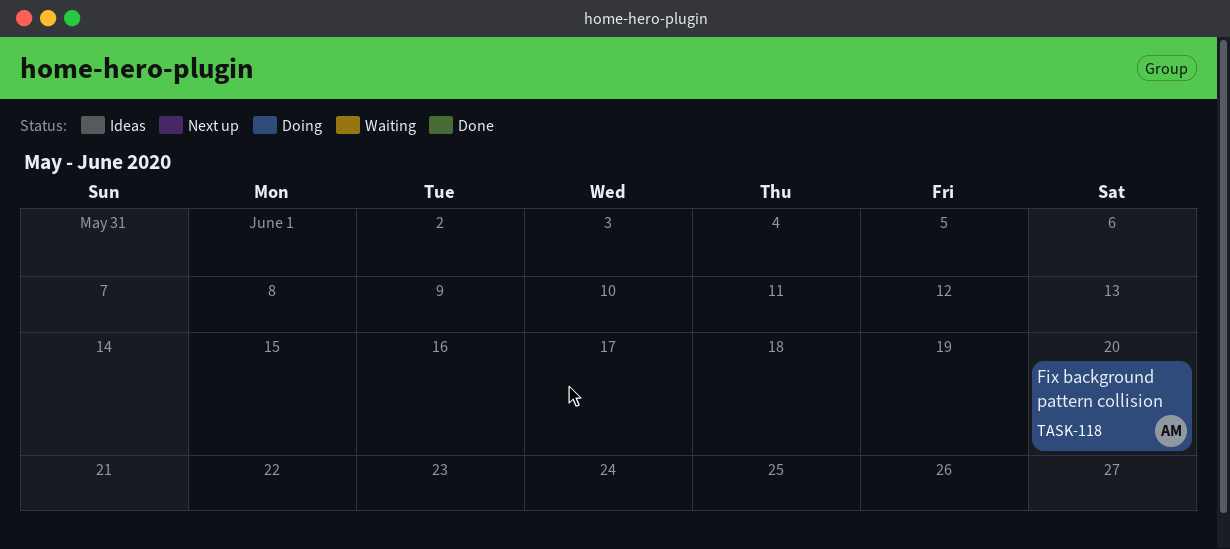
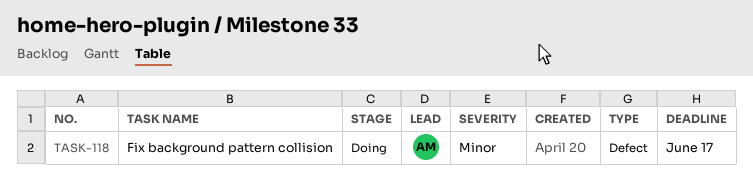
TASK-118, due: Jun 20 -> Jun 17

